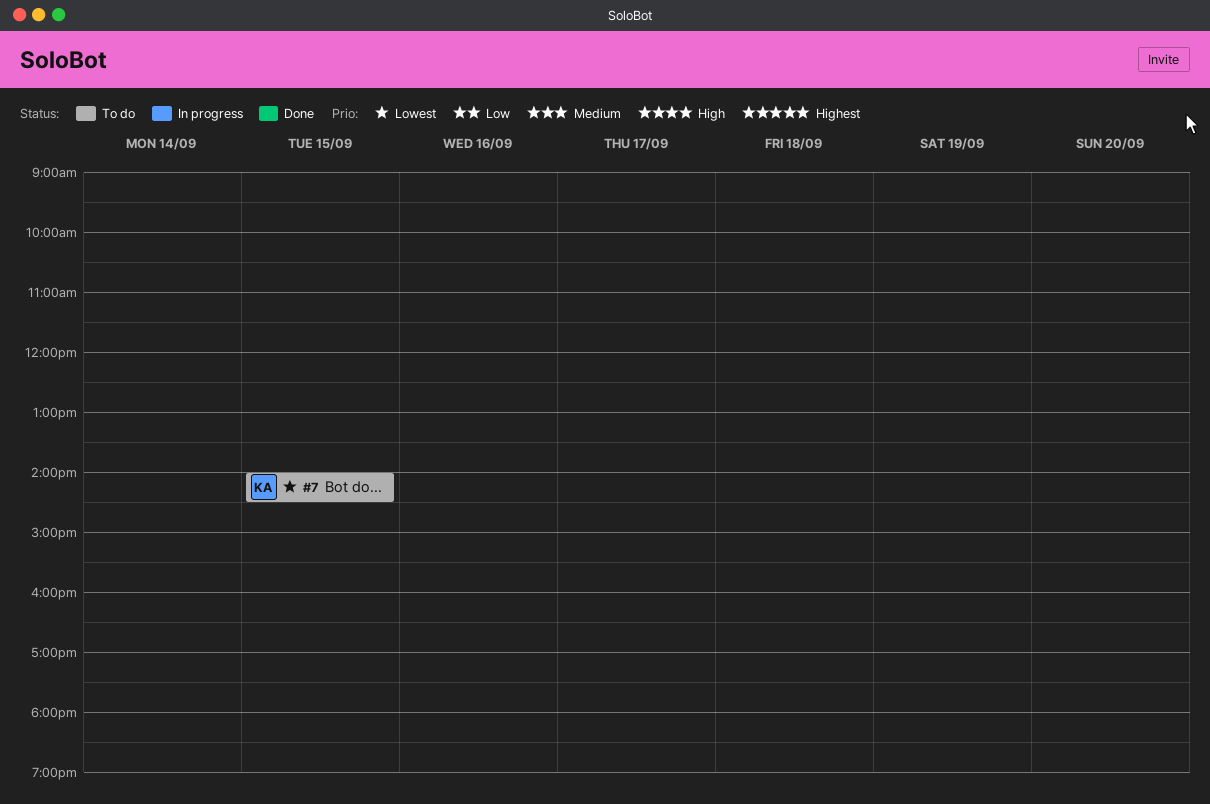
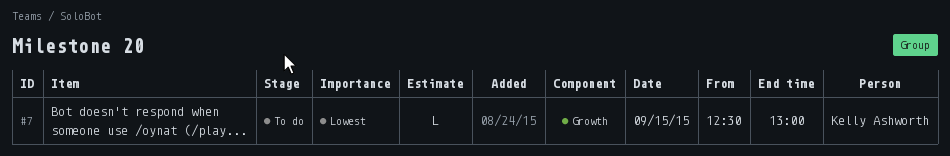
#7, begins: 14:00 -> 12:30
#7, ends: 14:30 -> 13:00

